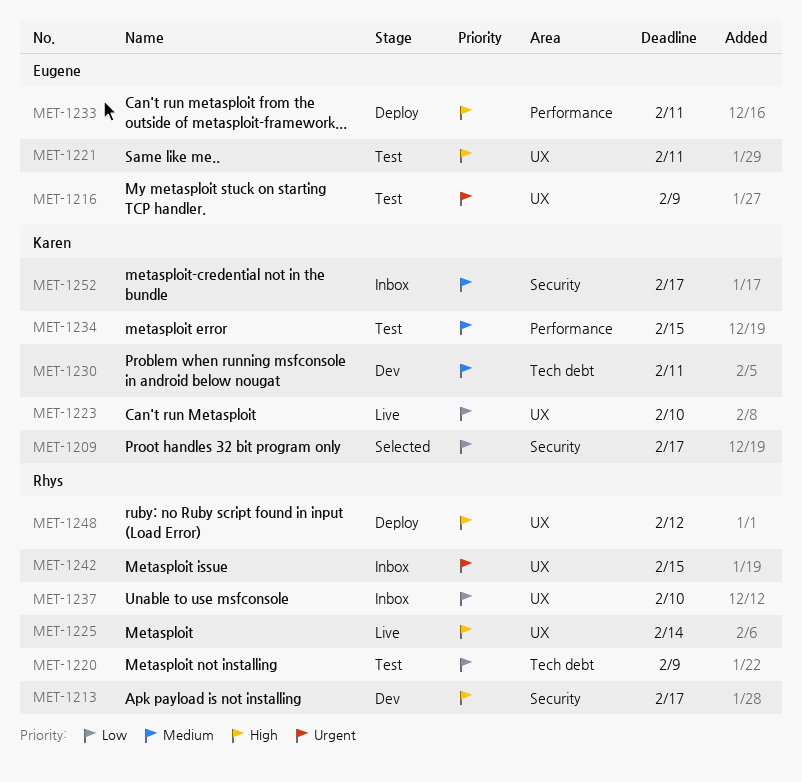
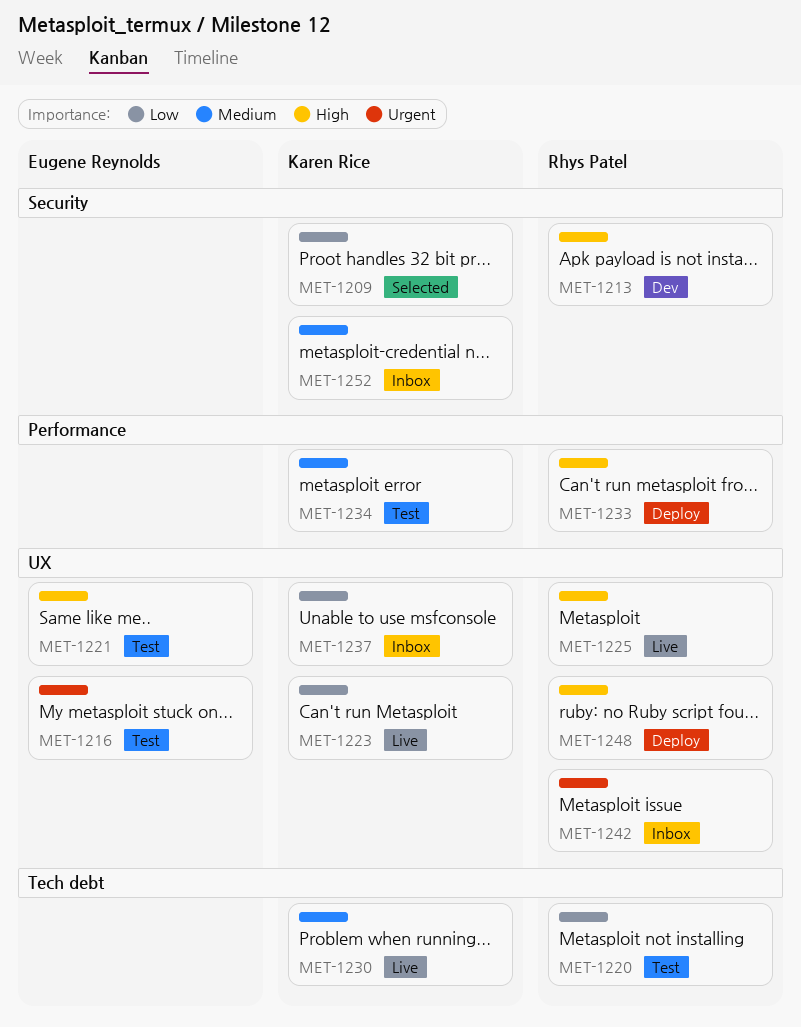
MET-1230, status: Dev -> Live
MET-1233, owner: Eugene Reynolds -> Rhys Patel
MET-1237, owner: Rhys Patel -> Karen Rice

